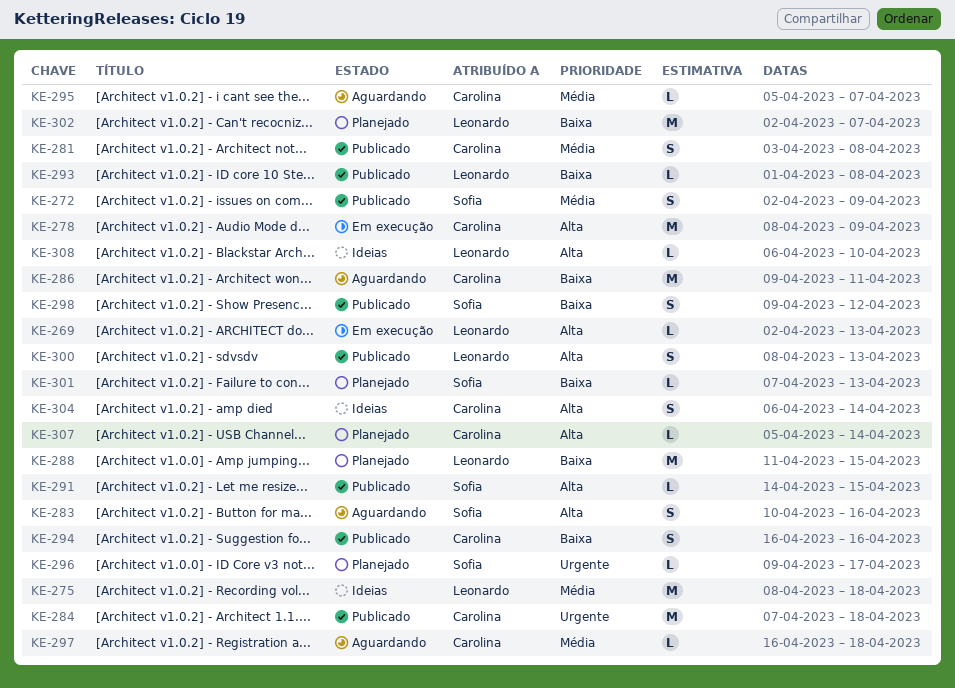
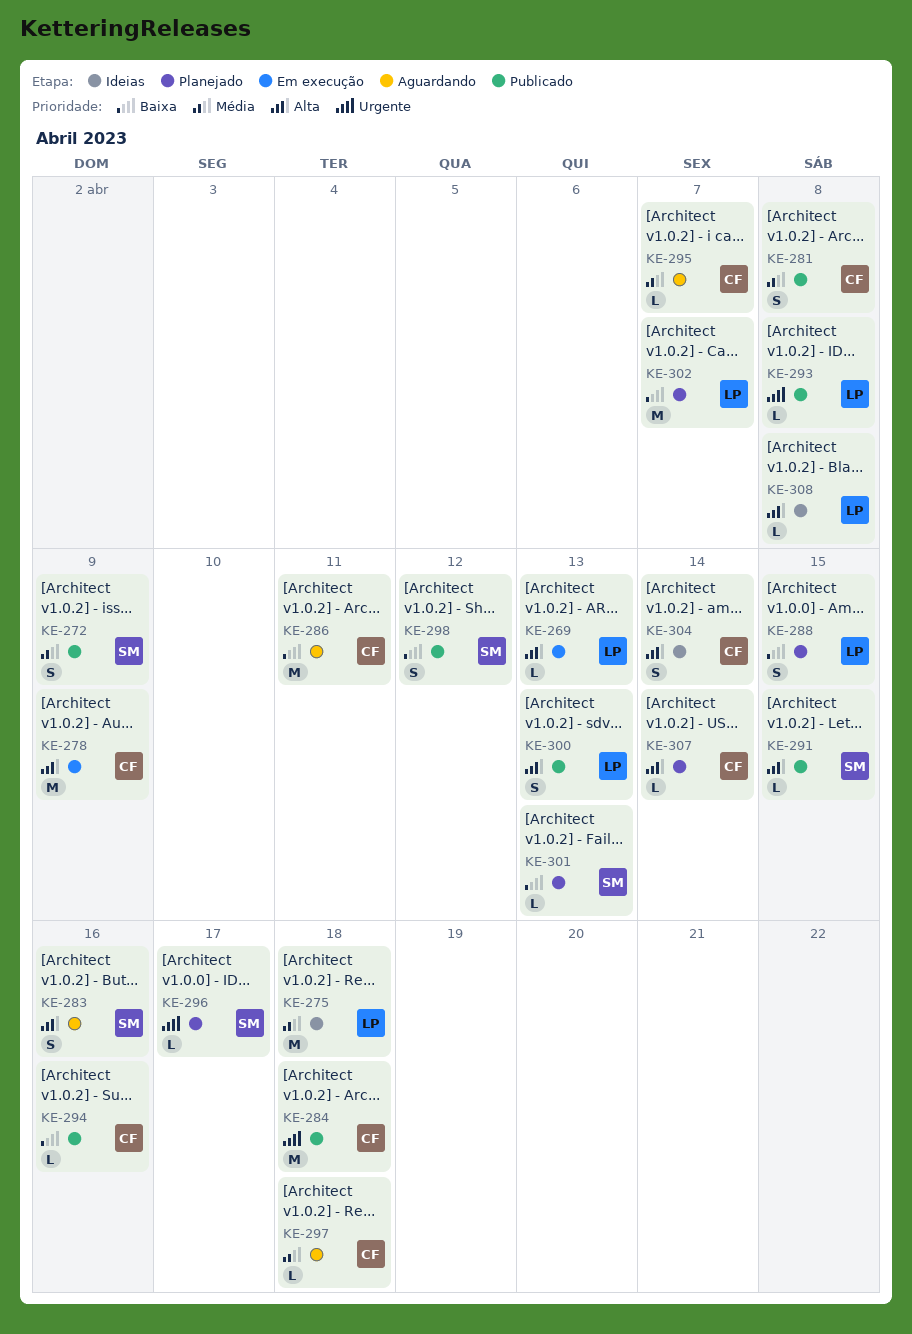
KE-288, estimate: M -> S
KE-293, priority: Baixa -> Urgente
KE-294, estimate: S -> L
KE-308, due: Apr 10 -> Apr 8

